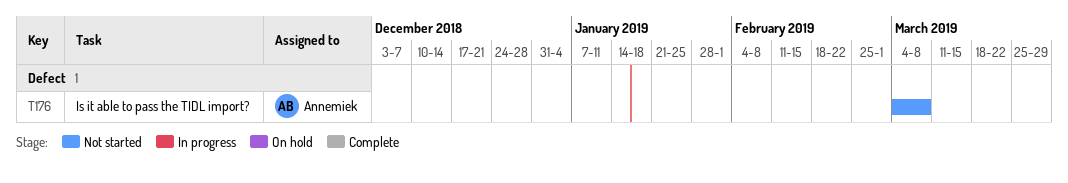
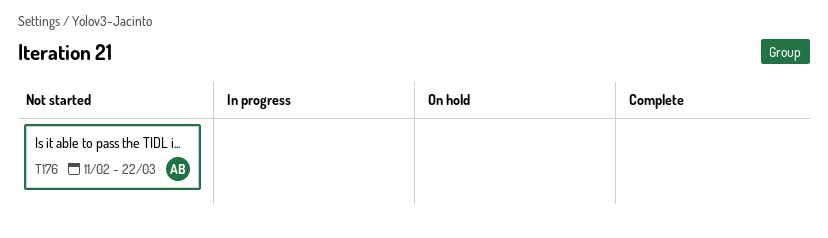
T176, start: Mar 4 -> Feb 11
T176, due: Mar 8 -> Mar 22

